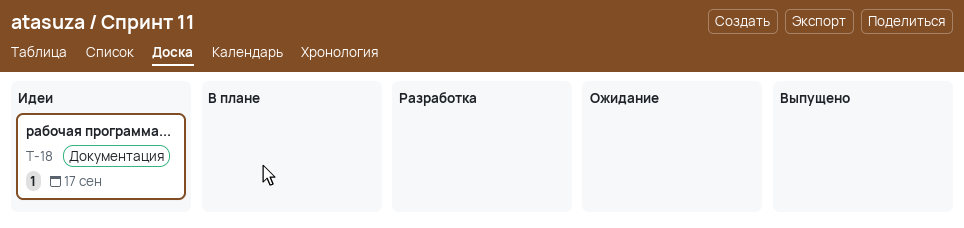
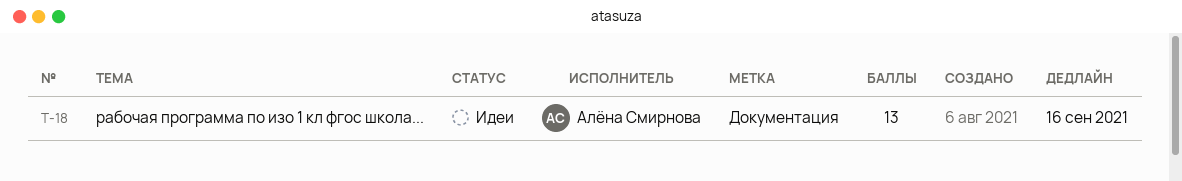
T-18, estimate: 1 -> 13
T-18, due: Sep 17 -> Sep 16

